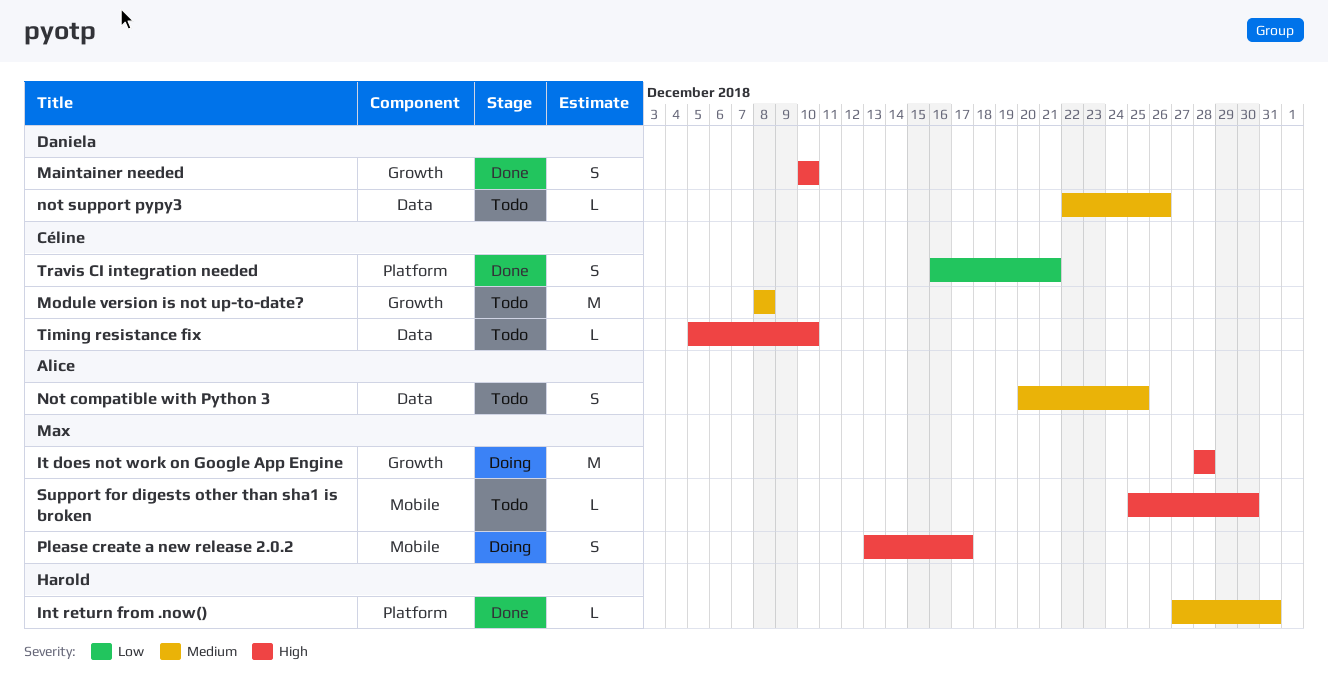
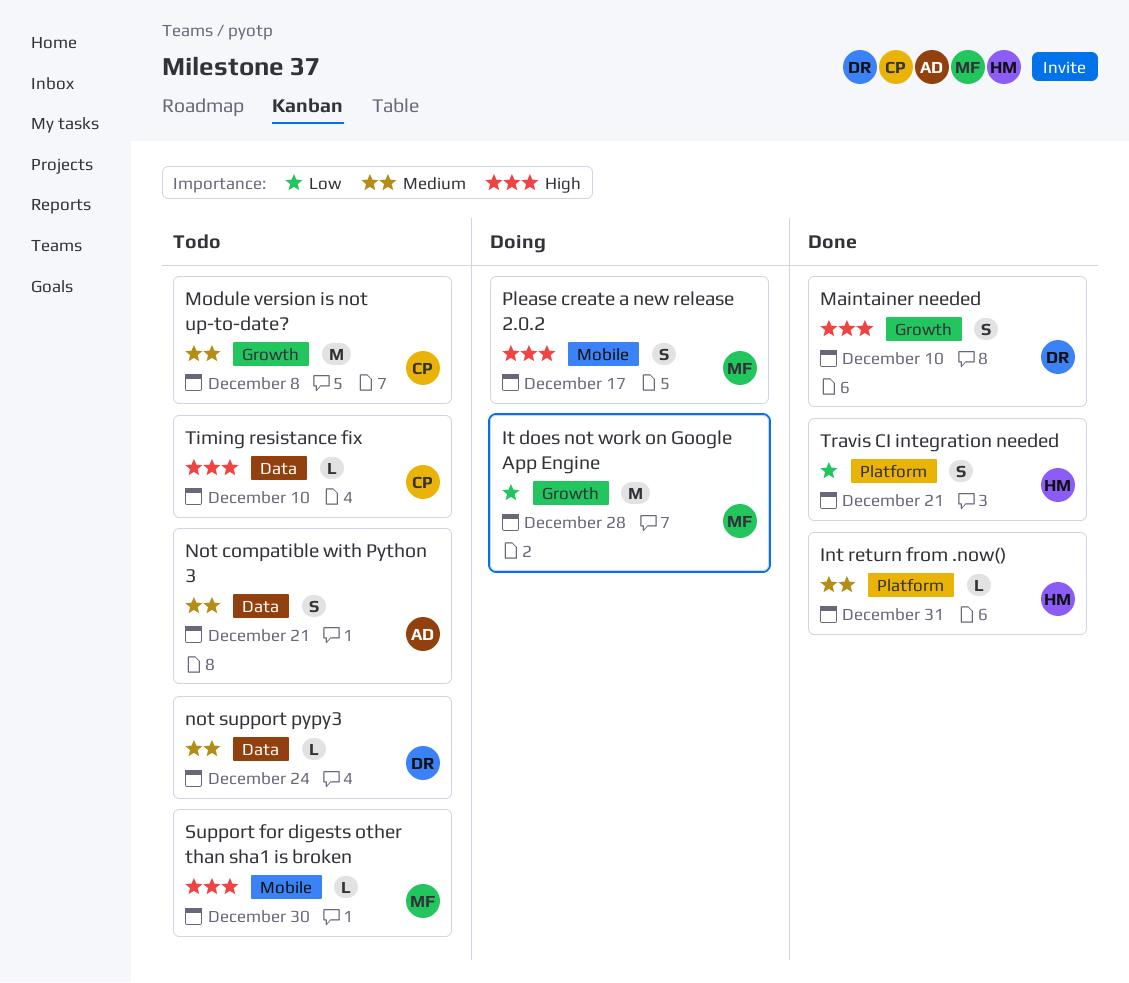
It does not work on Google App Engine, priority: High -> Low
Not compatible with Python 3, due: Dec 25 -> Dec 21
not support pypy3, due: Dec 26 -> Dec 24
Travis CI integration needed, owner: Céline -> Harold

